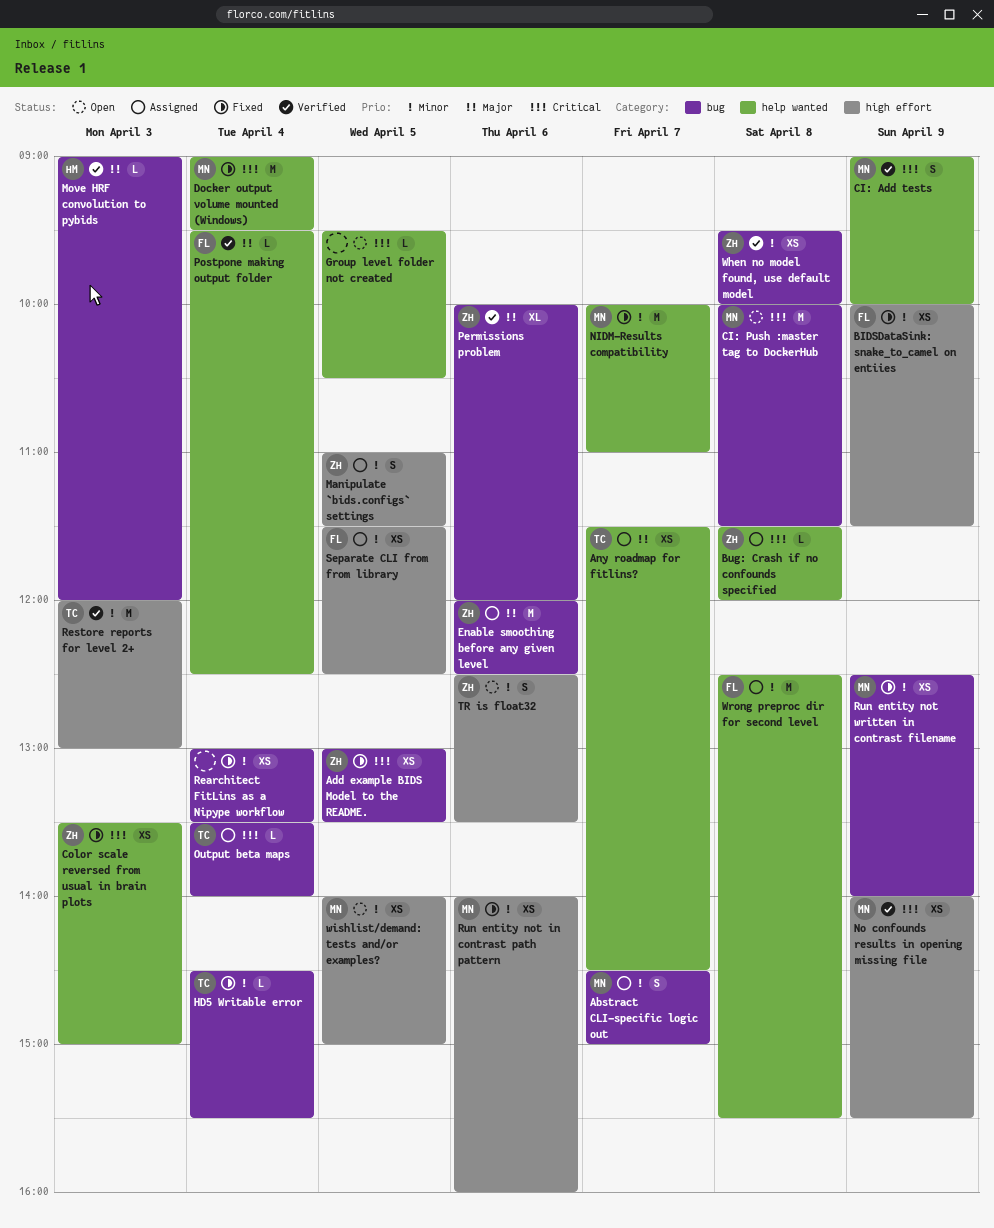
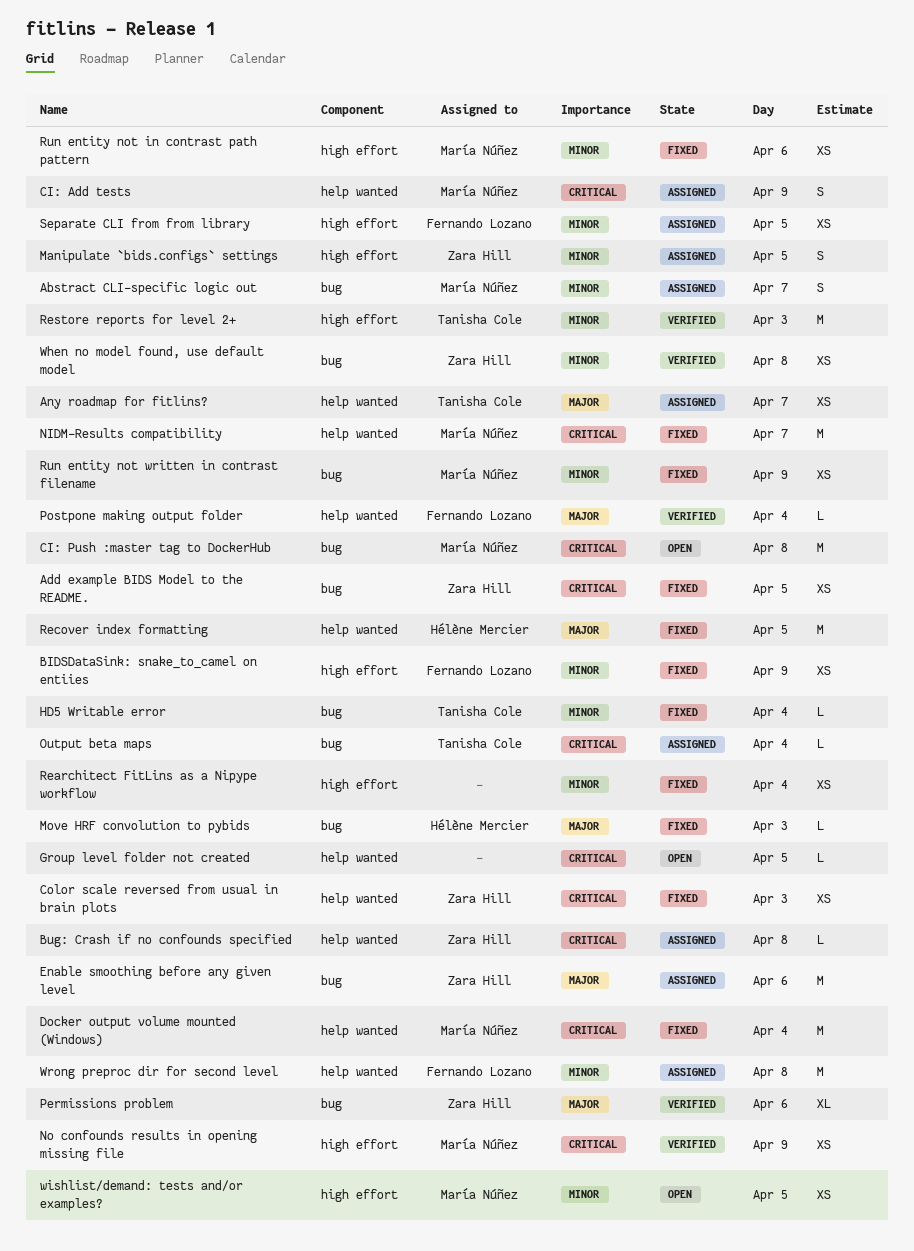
CI: Add tests, status: Verified -> Assigned
Move HRF convolution to pybids, status: Verified -> Fixed
NIDM-Results compatibility, priority: Minor -> Critical
Rearchitect FitLins as a Nipype workflow, label: bug -> high effort
Recover index formatting: none -> present
TR is float32: present -> none

